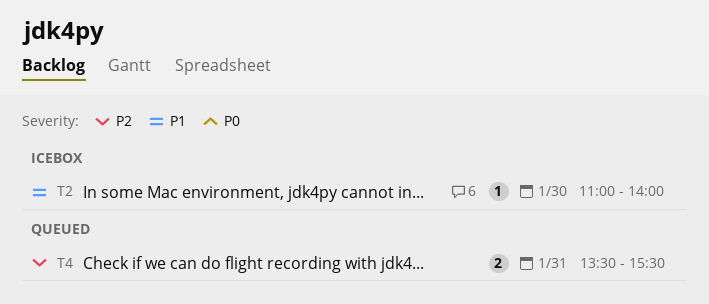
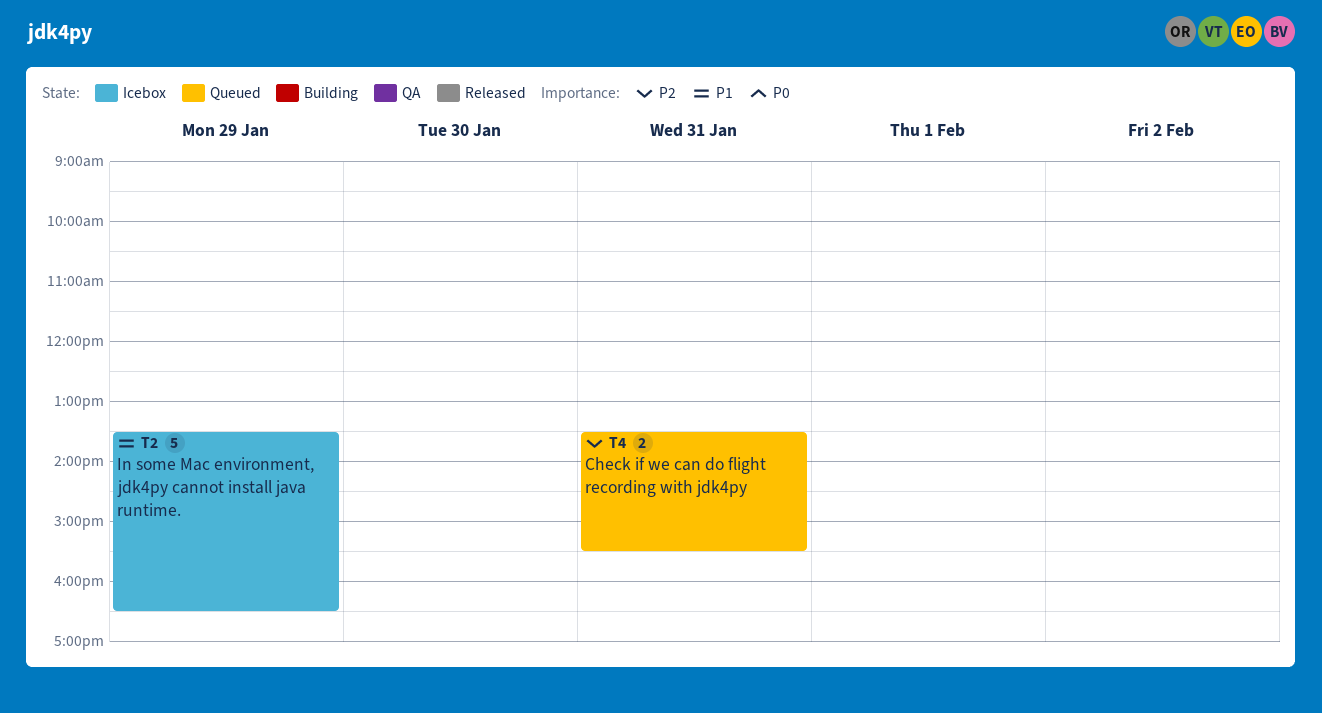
T2, estimate: 1 -> 5
T2, day: Jan 30 -> Jan 29
T2, begins: 11:00 -> 13:30
T2, ends: 14:00 -> 16:30

